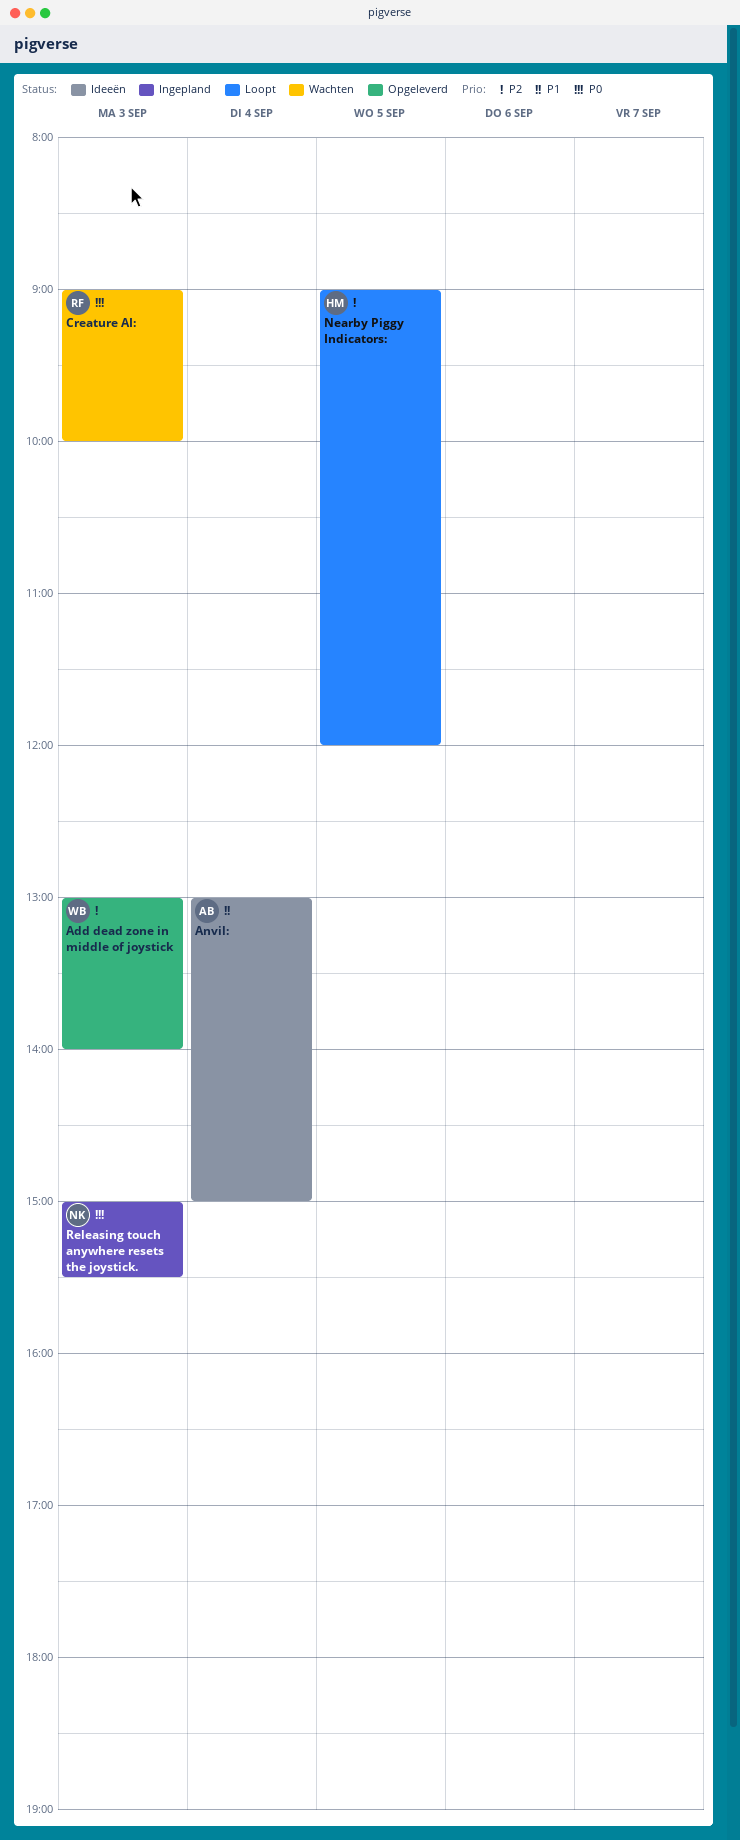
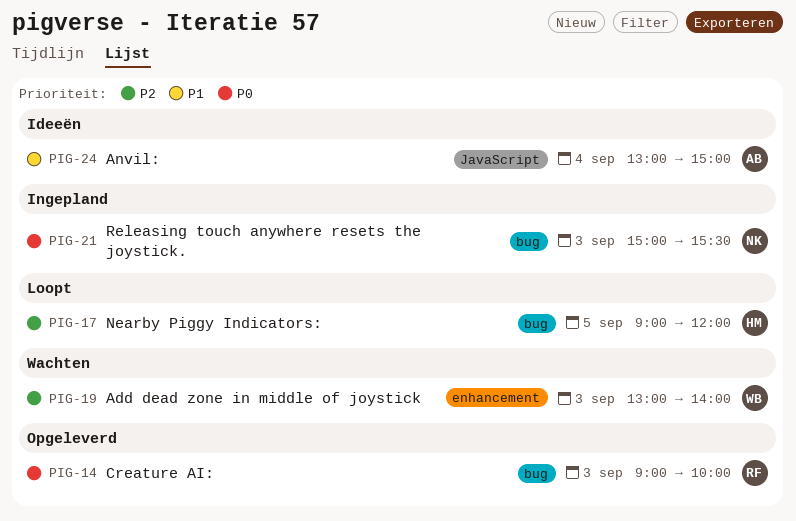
Add dead zone in middle of joystick, status: Opgeleverd -> Wachten
Creature AI:, status: Wachten -> Opgeleverd

